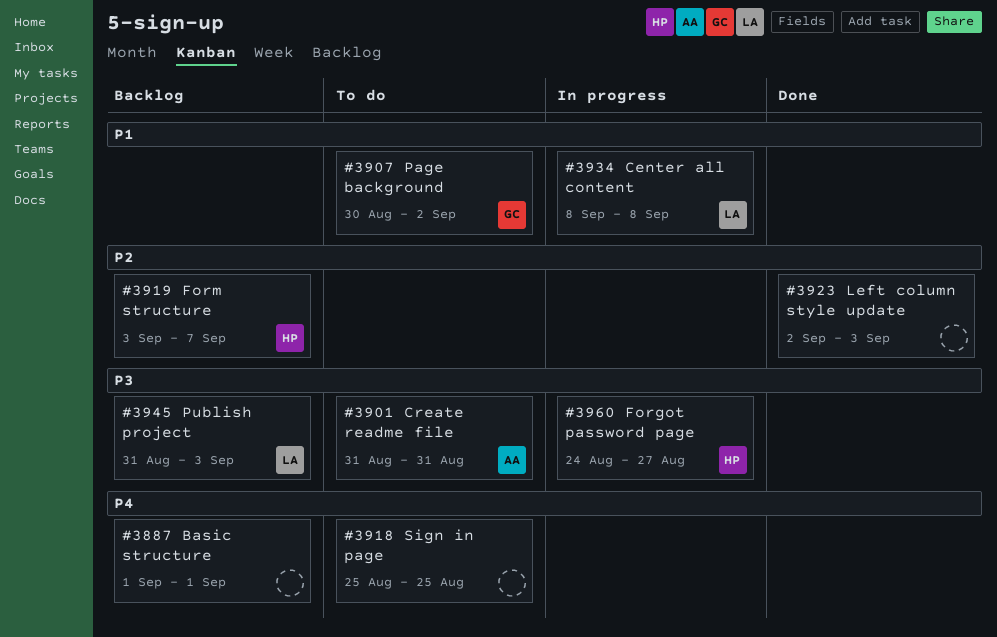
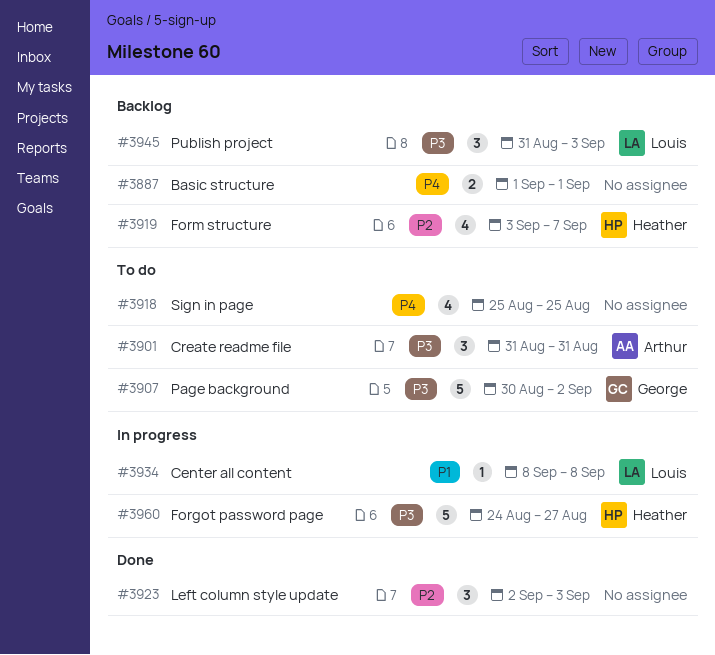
#3907, priority: P1 -> P3

